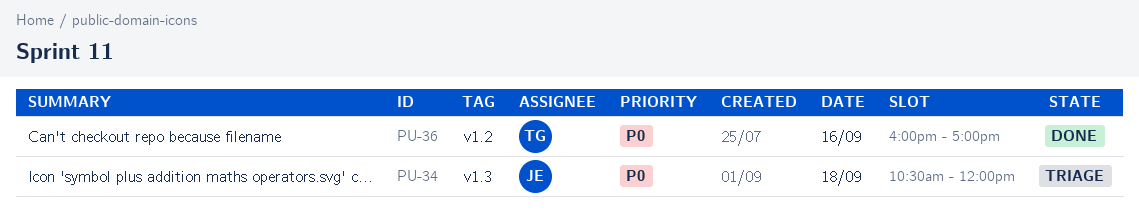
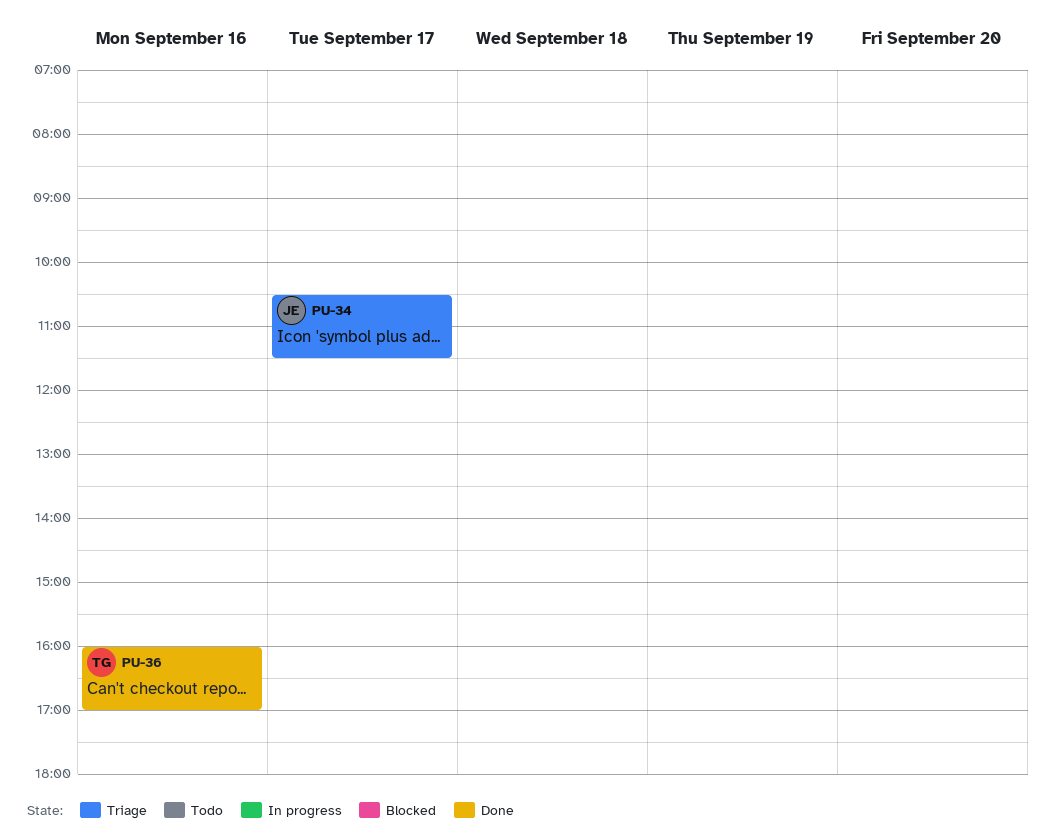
PU-34, day: Sep 18 -> Sep 17
PU-34, ends: 12:00 -> 11:30

